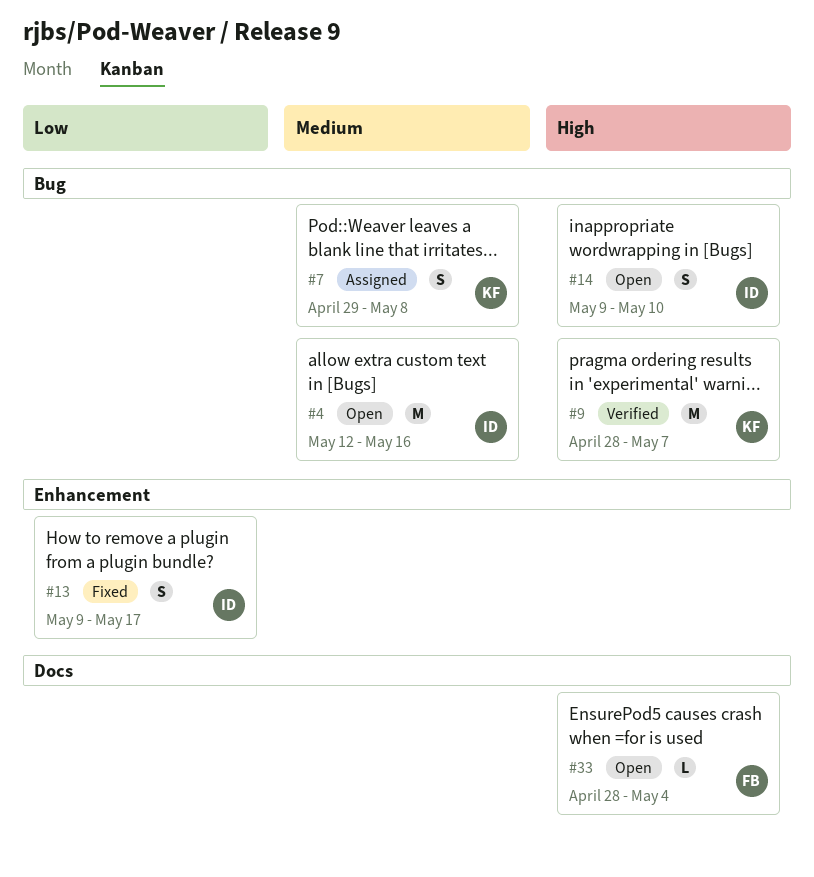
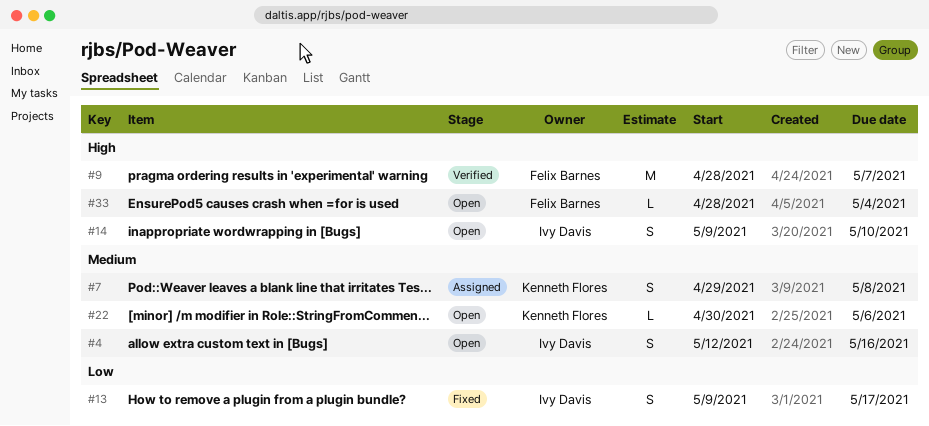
#4, estimate: M -> S
#9, owner: Kenneth Flores -> Felix Barnes
#22: none -> present

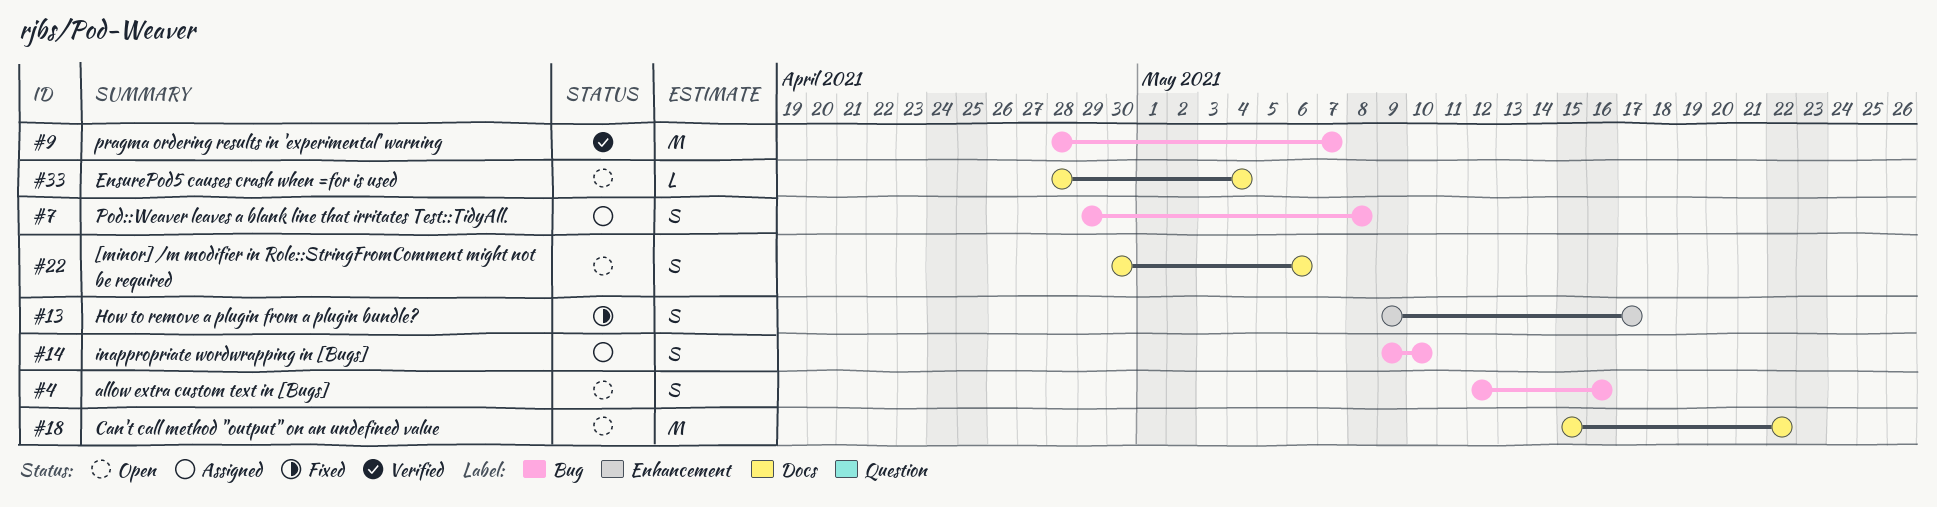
#14, status: Open -> Assigned
#18: none -> present
#22, estimate: L -> S

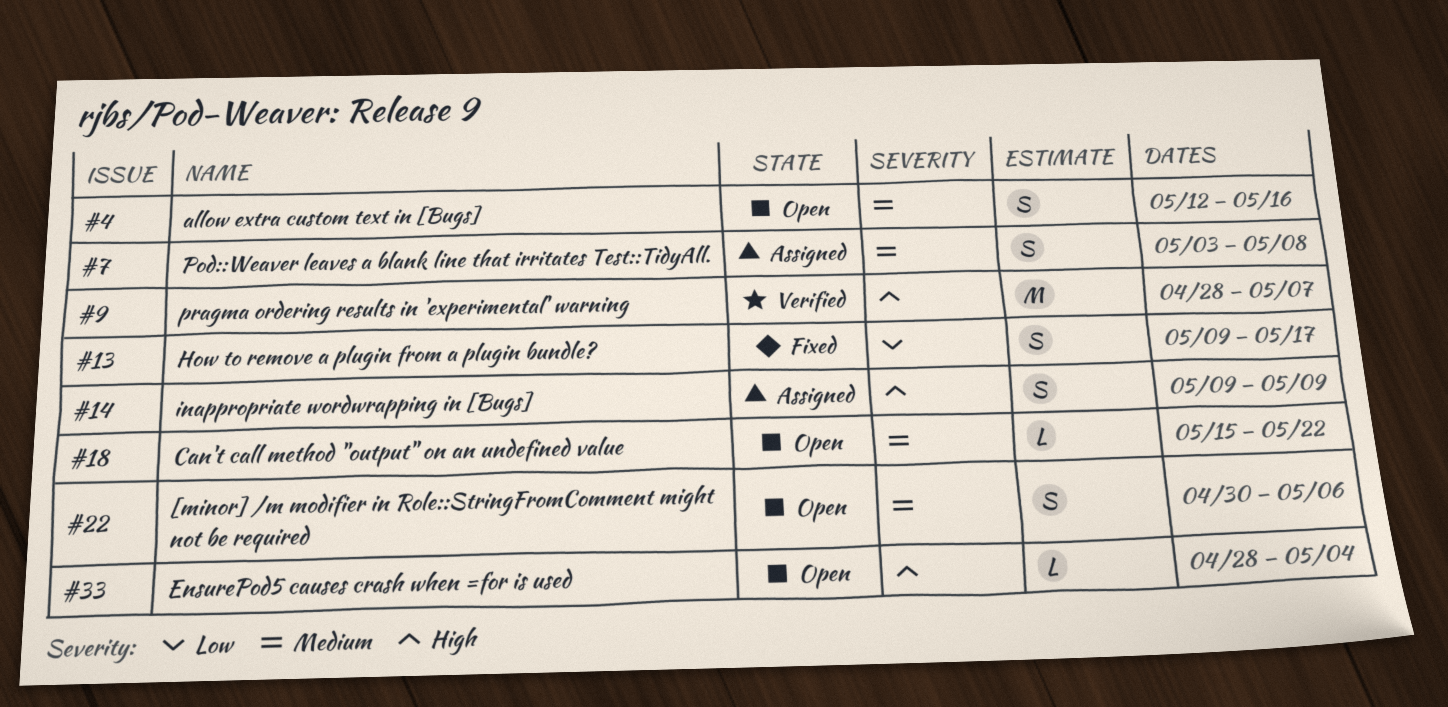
#7, start: Apr 29 -> May 3
#14, due: May 10 -> May 9
#18, estimate: M -> L

